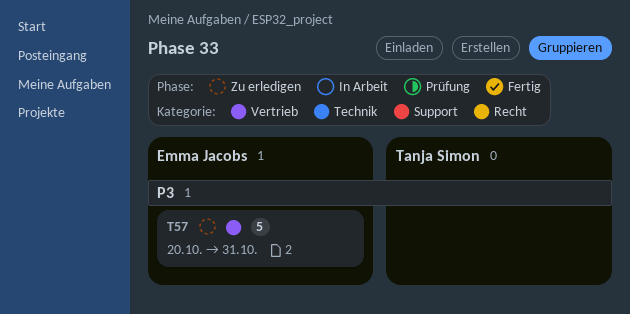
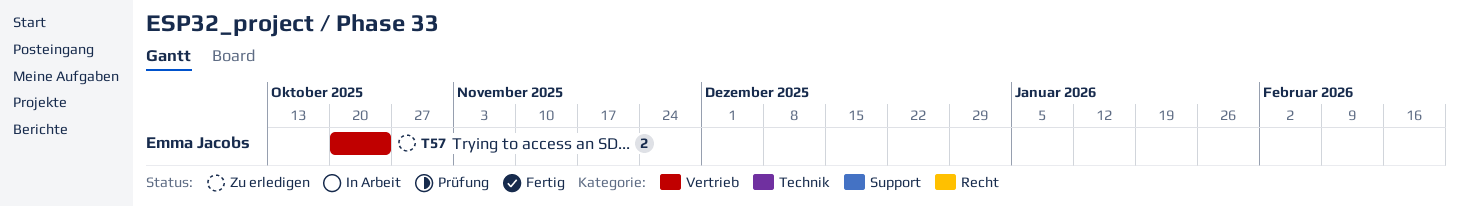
T57, estimate: 5 -> 2
T57, due: Oct 31 -> Oct 24

